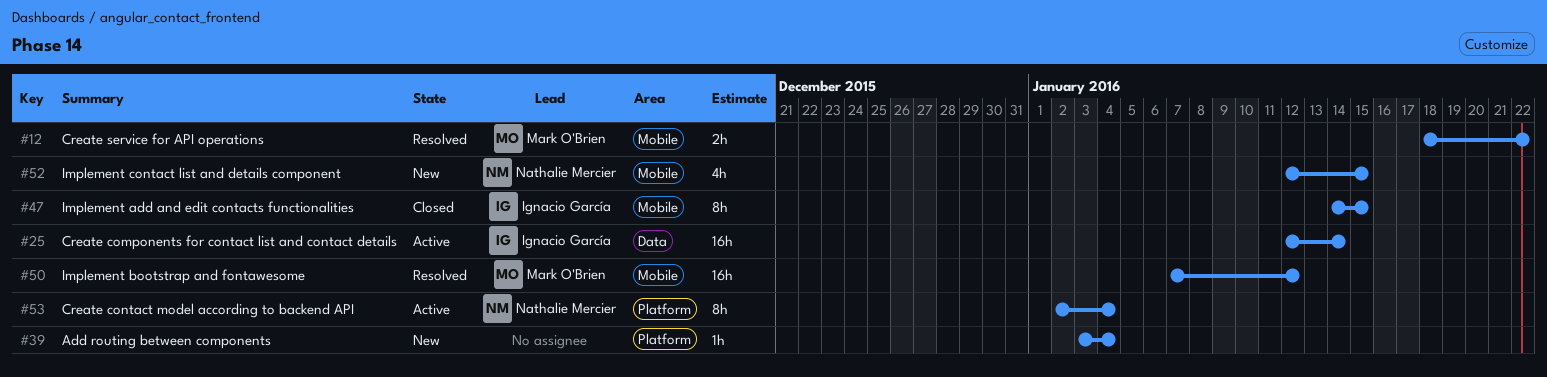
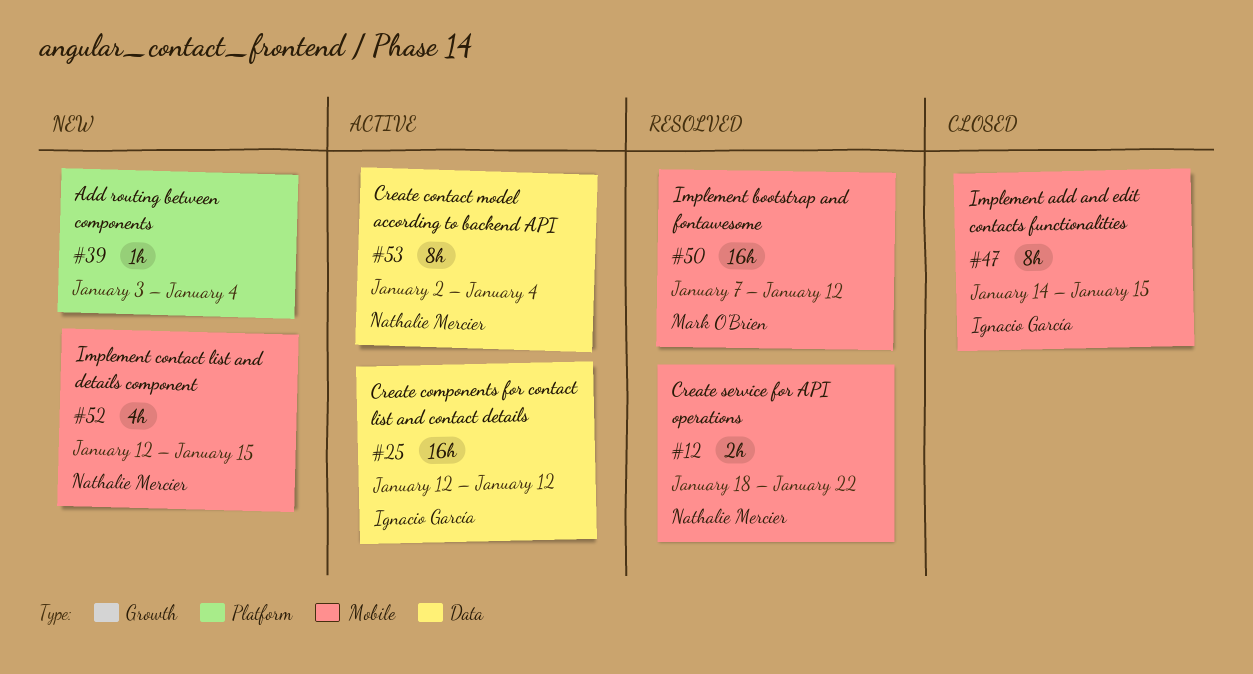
#12, owner: Mark O'Brien -> Nathalie Mercier
#25, due: Jan 14 -> Jan 12
#53, label: Platform -> Data

